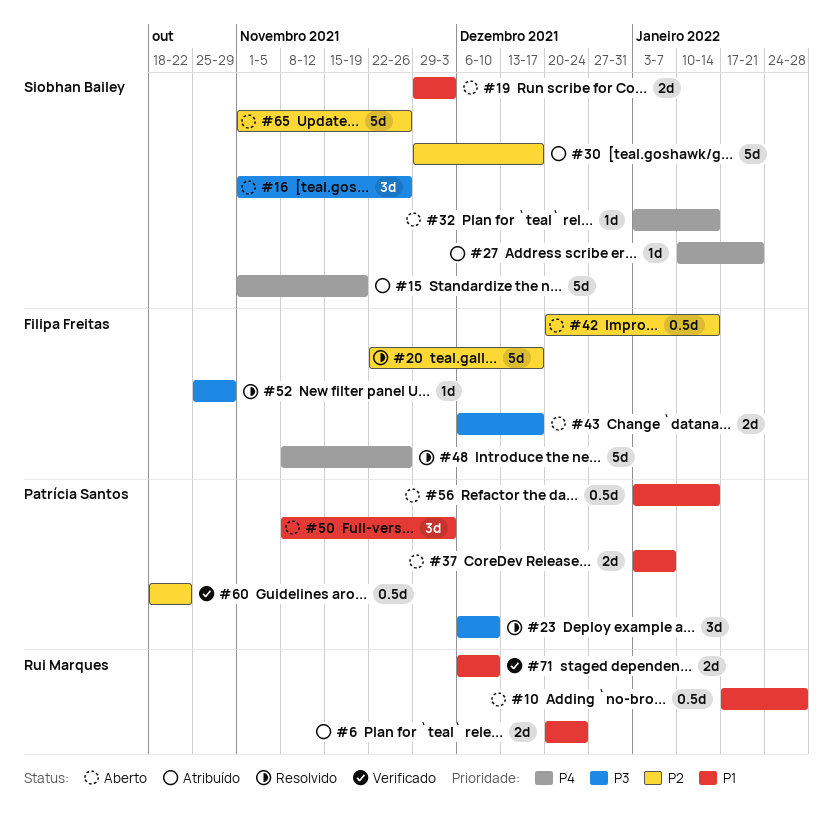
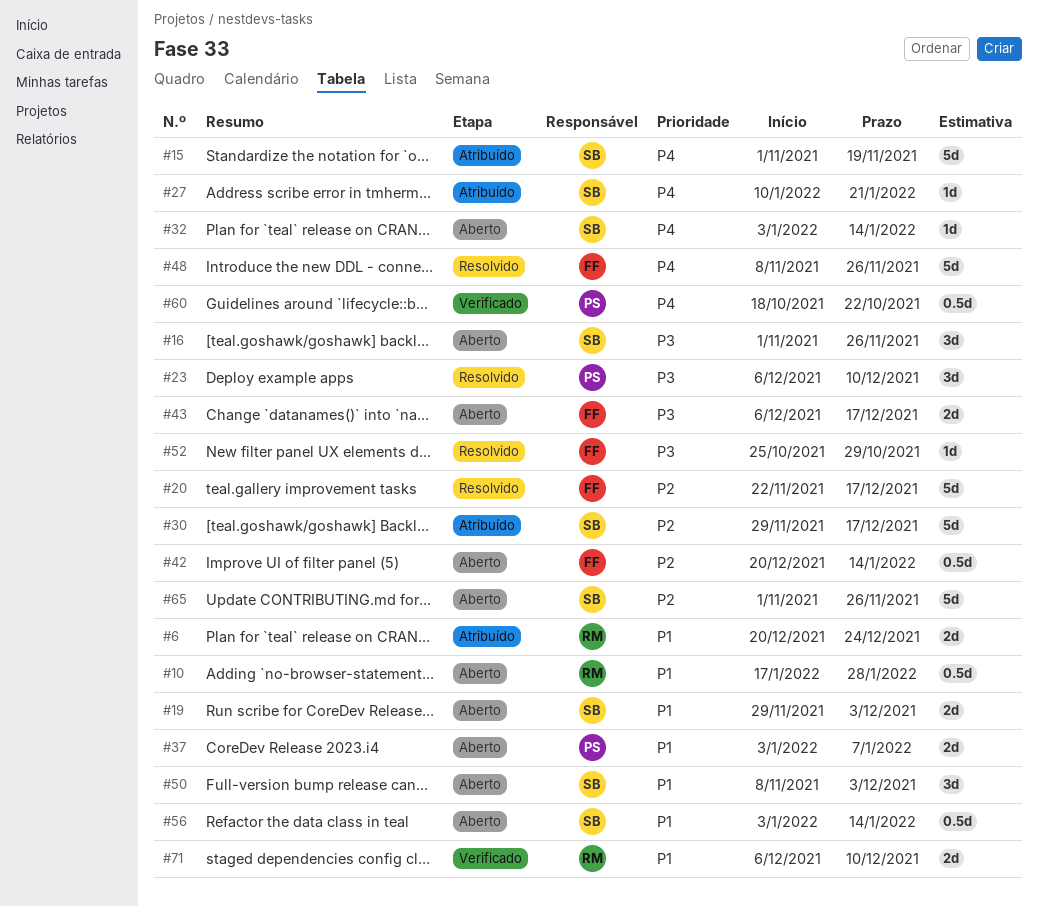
#50, owner: Patrícia Santos -> Siobhan Bailey
#56, owner: Patrícia Santos -> Siobhan Bailey
#60, priority: P2 -> P4

